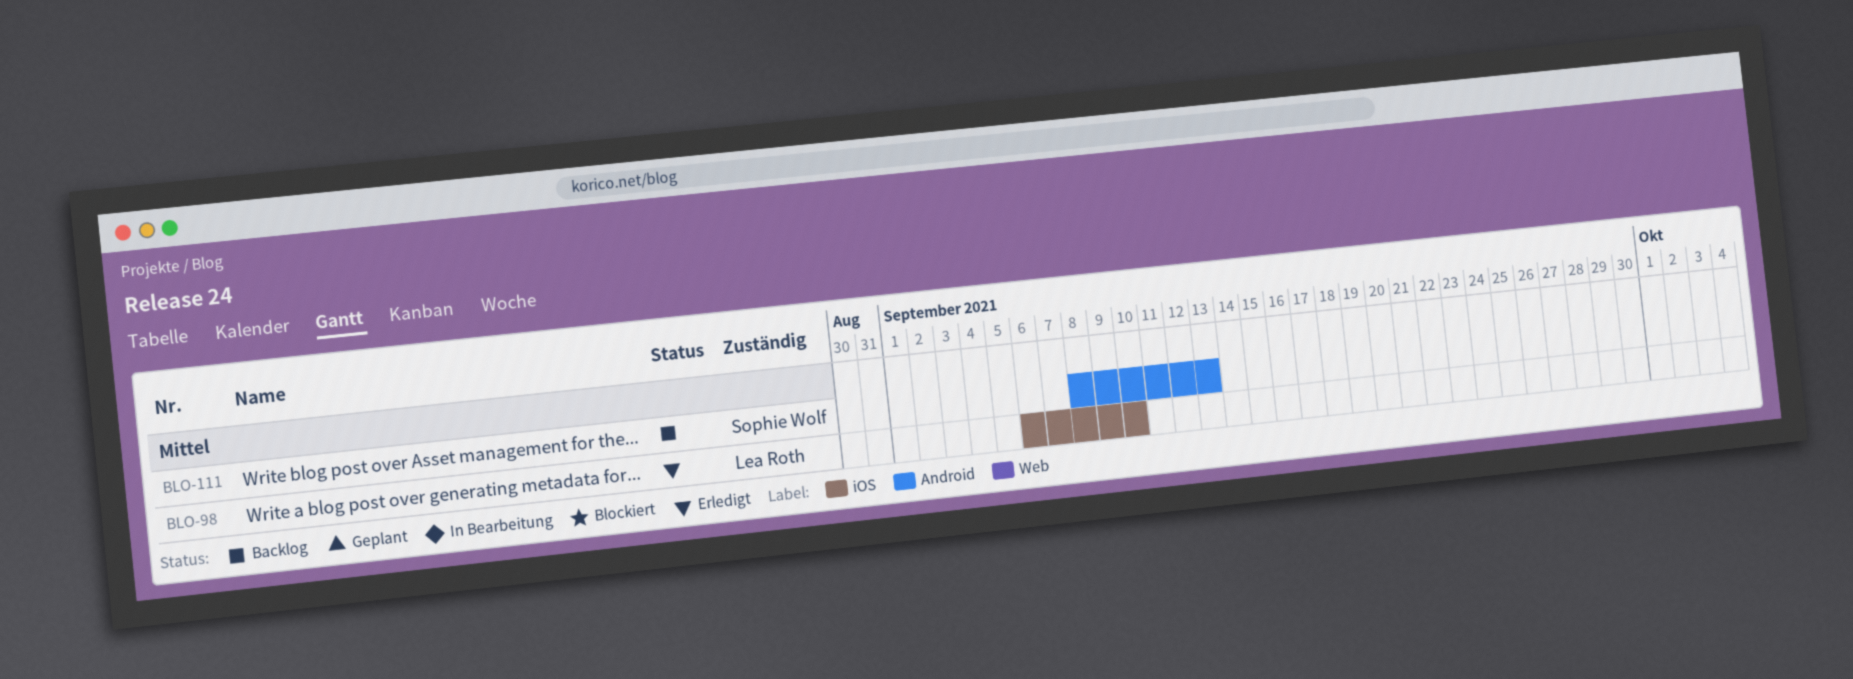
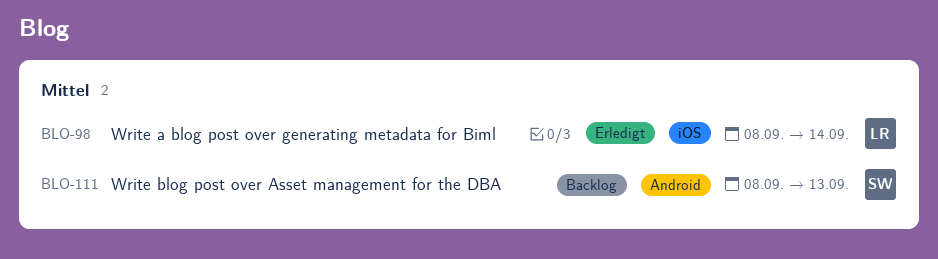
BLO-98, start: Sep 6 -> Sep 8
BLO-98, due: Sep 10 -> Sep 14

